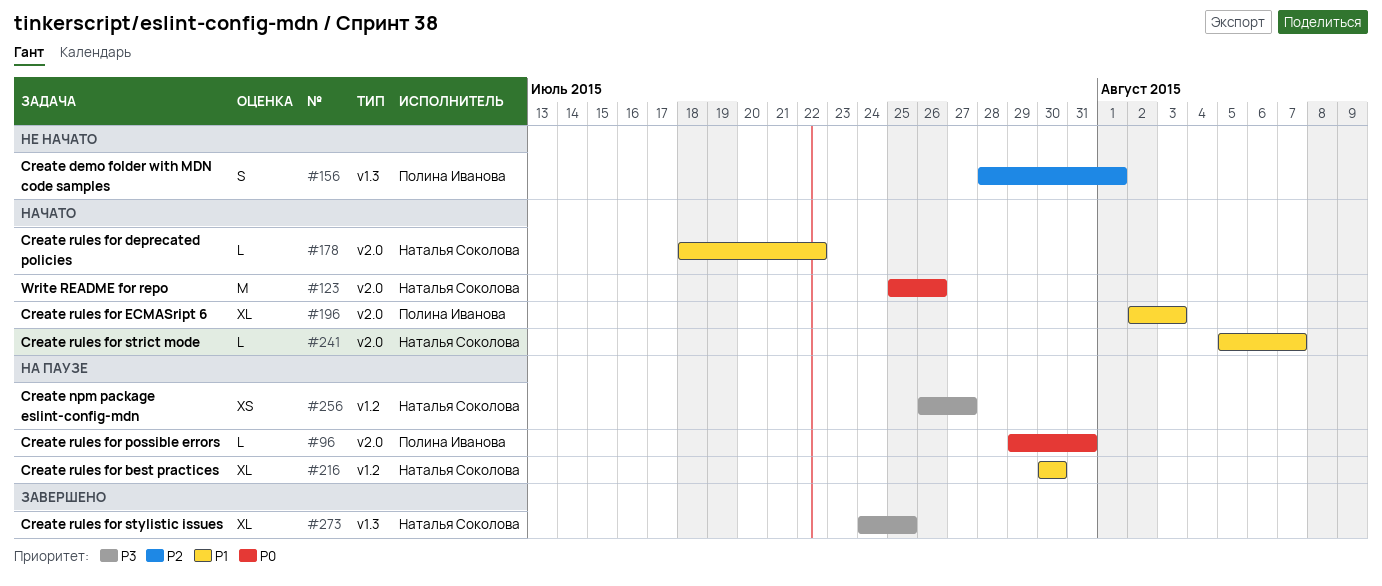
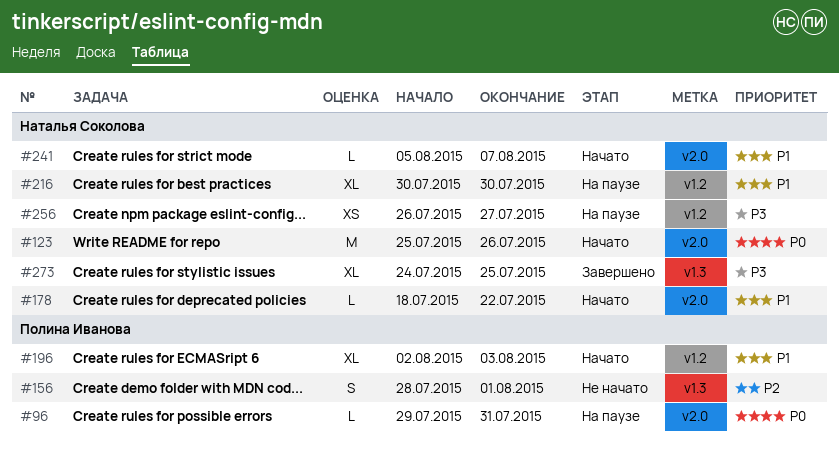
#196, label: v2.0 -> v1.2

